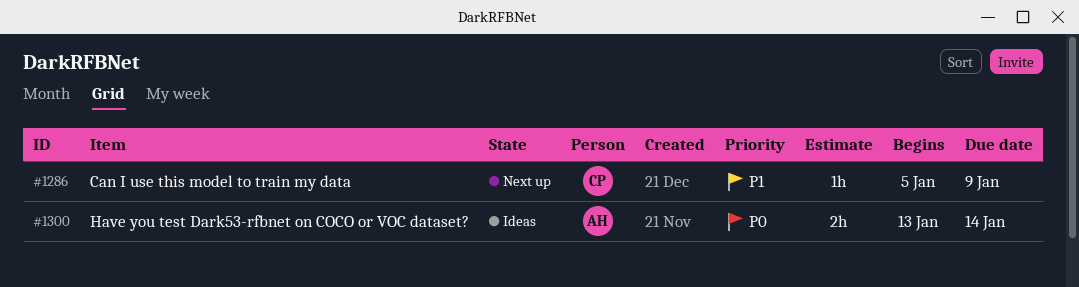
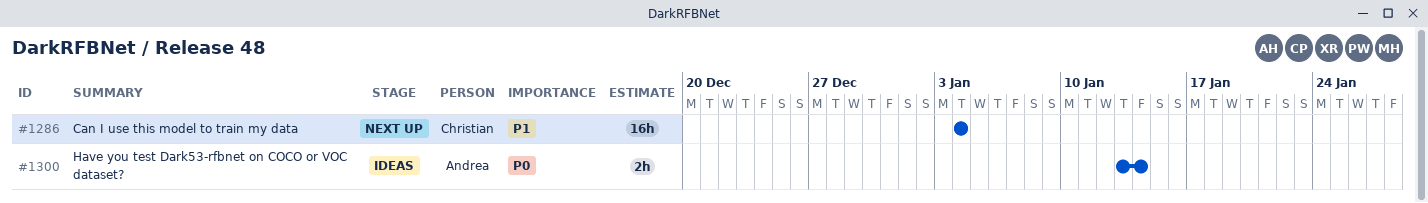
#1286, estimate: 1h -> 16h
#1286, start: Jan 5 -> Jan 4
#1286, due: Jan 9 -> Jan 4

